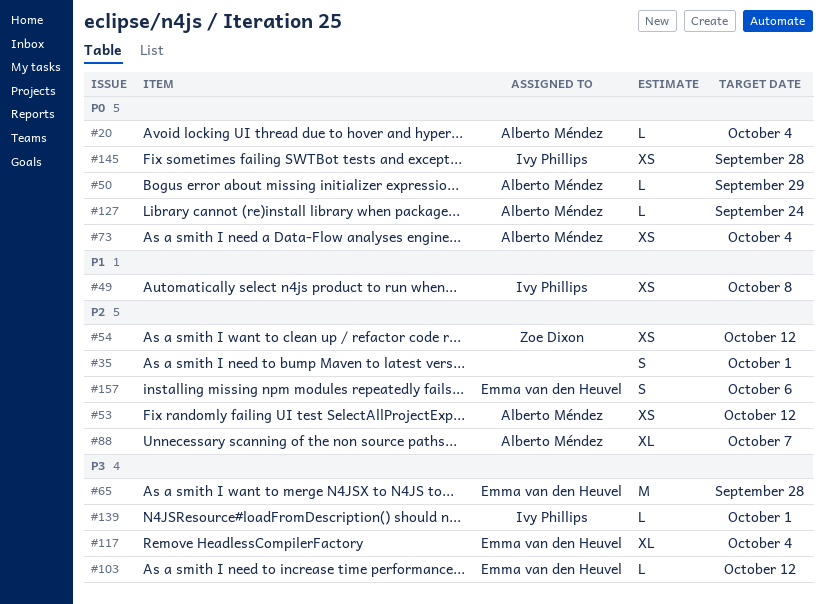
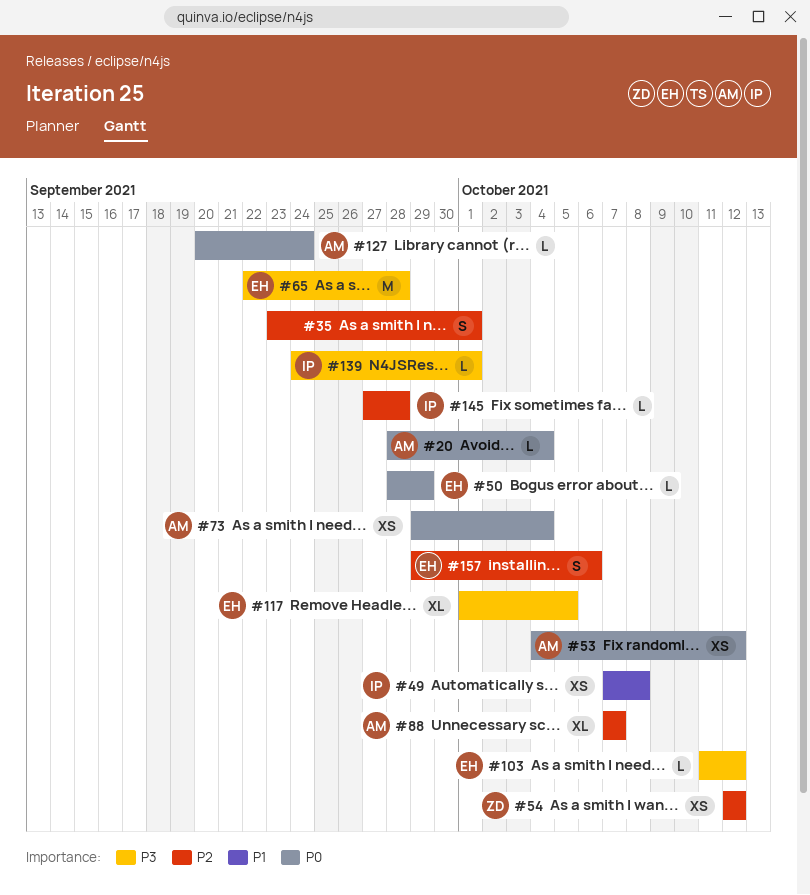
#50, owner: Alberto Méndez -> Emma van den Heuvel
#53, priority: P2 -> P0
#117, due: Oct 4 -> Oct 5
#145, priority: P0 -> P2
#145, estimate: XS -> L

